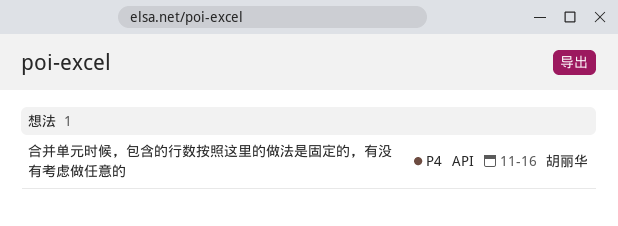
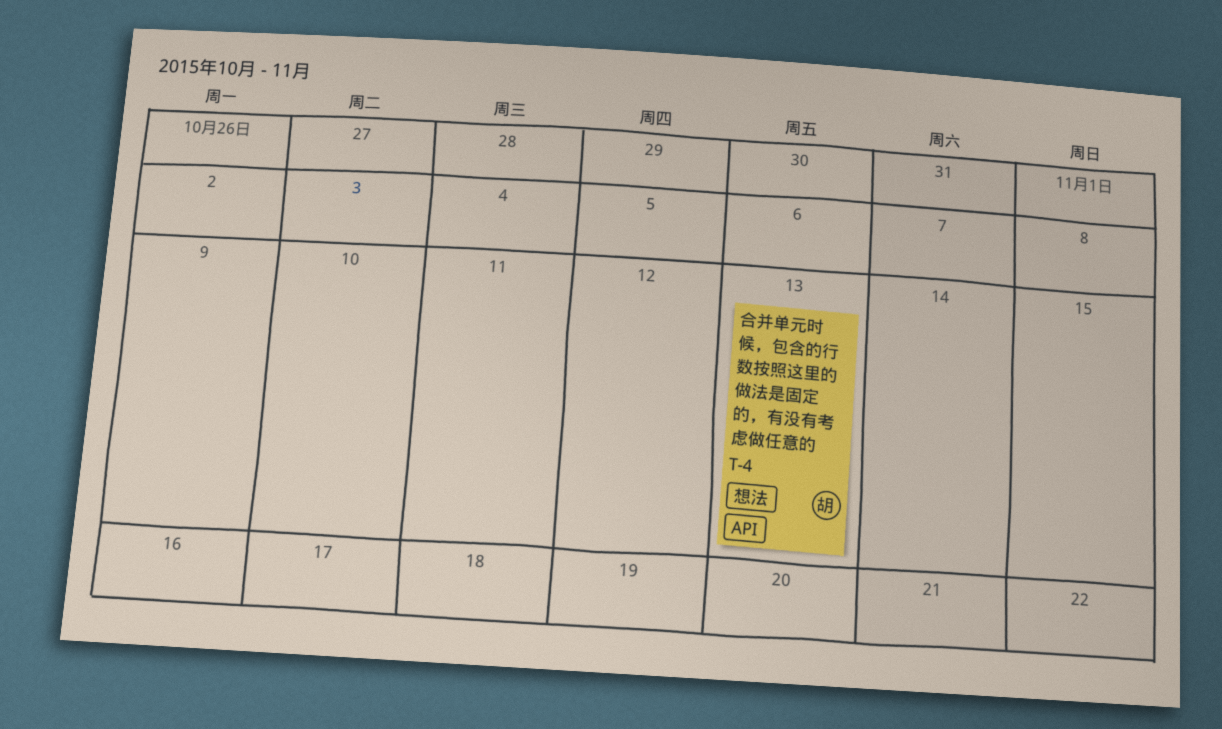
合并单元时候，包含的行数按照这里的做法是固定的，有没有考虑做任意的, due: Nov 16 -> Nov 13

